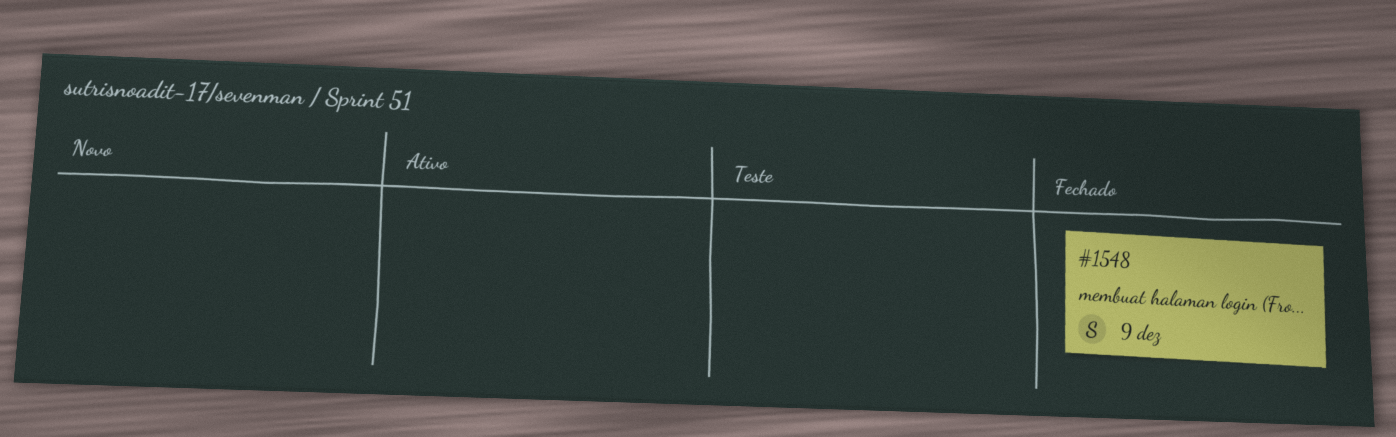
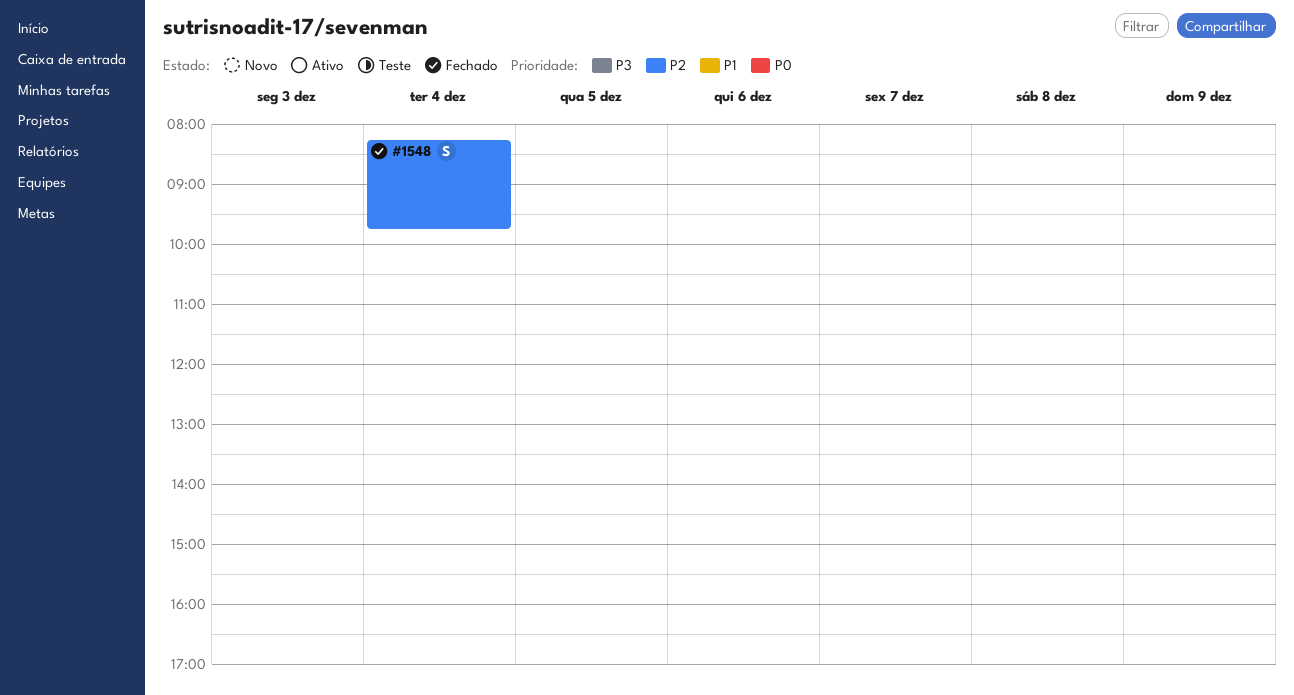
#1548, day: Dec 9 -> Dec 4

